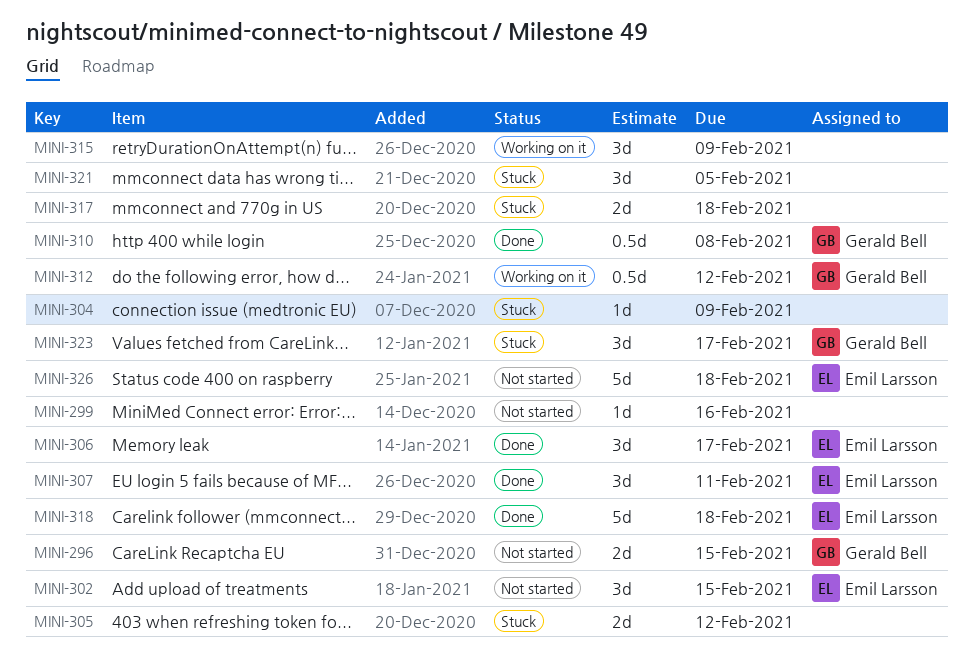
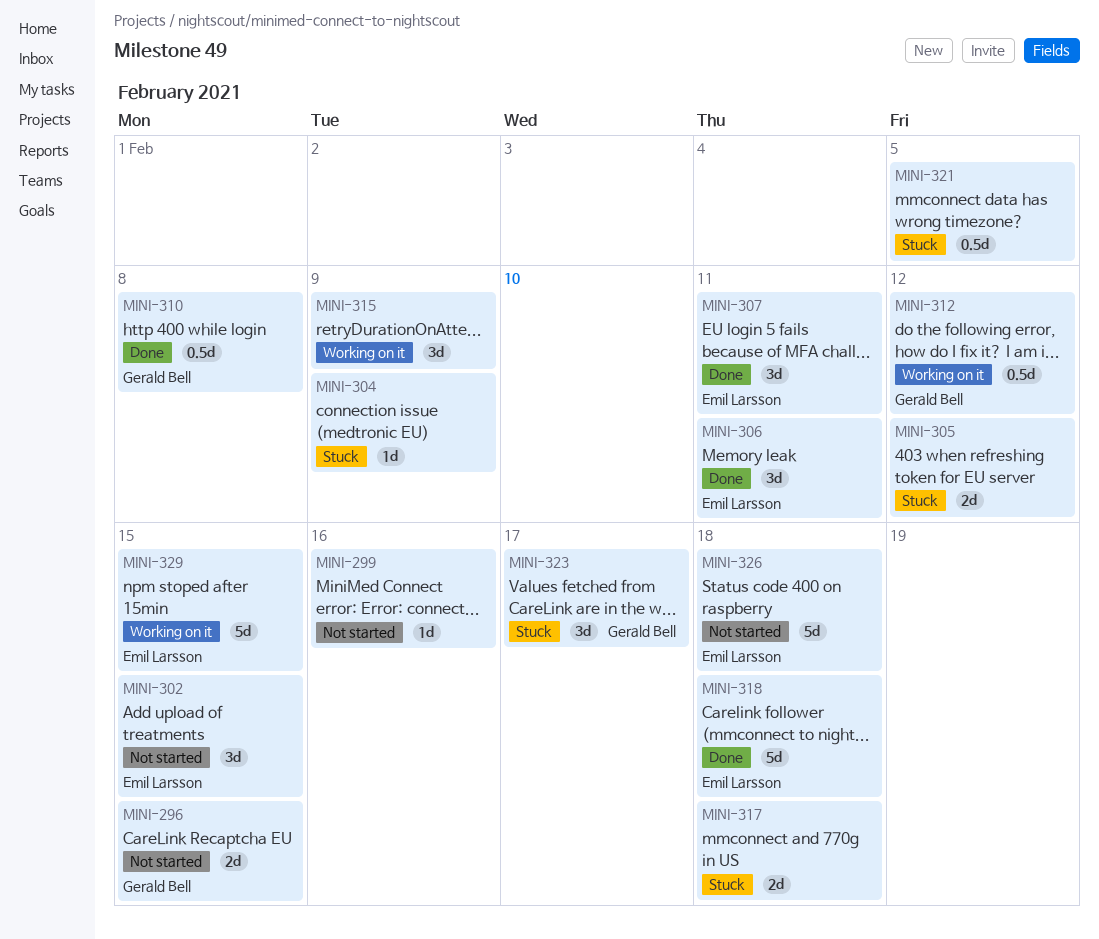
MINI-306, due: Feb 17 -> Feb 11
MINI-321, estimate: 3d -> 0.5d
MINI-329: none -> present

